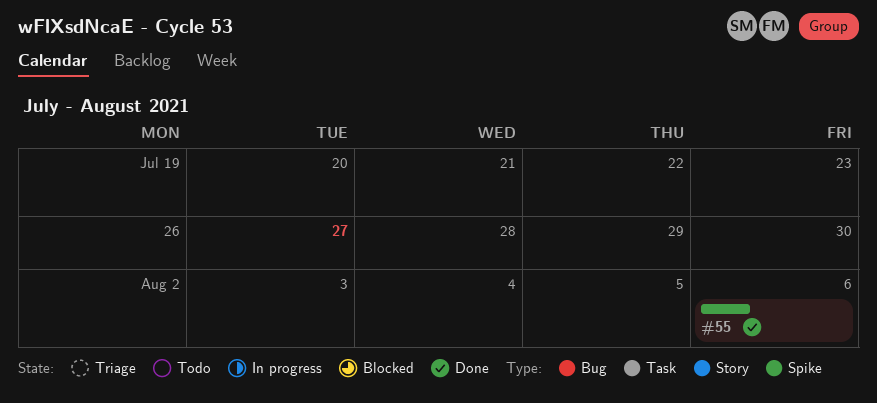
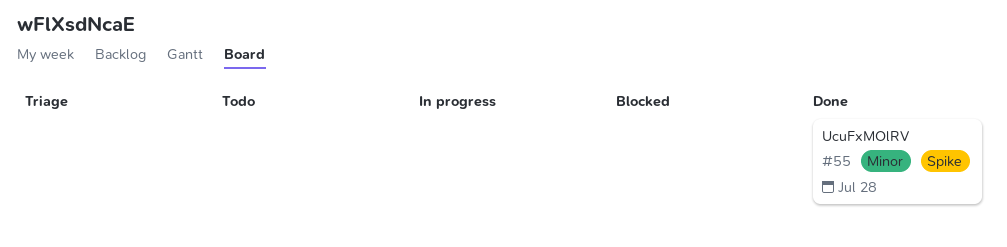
#55, due: Aug 6 -> Jul 28

